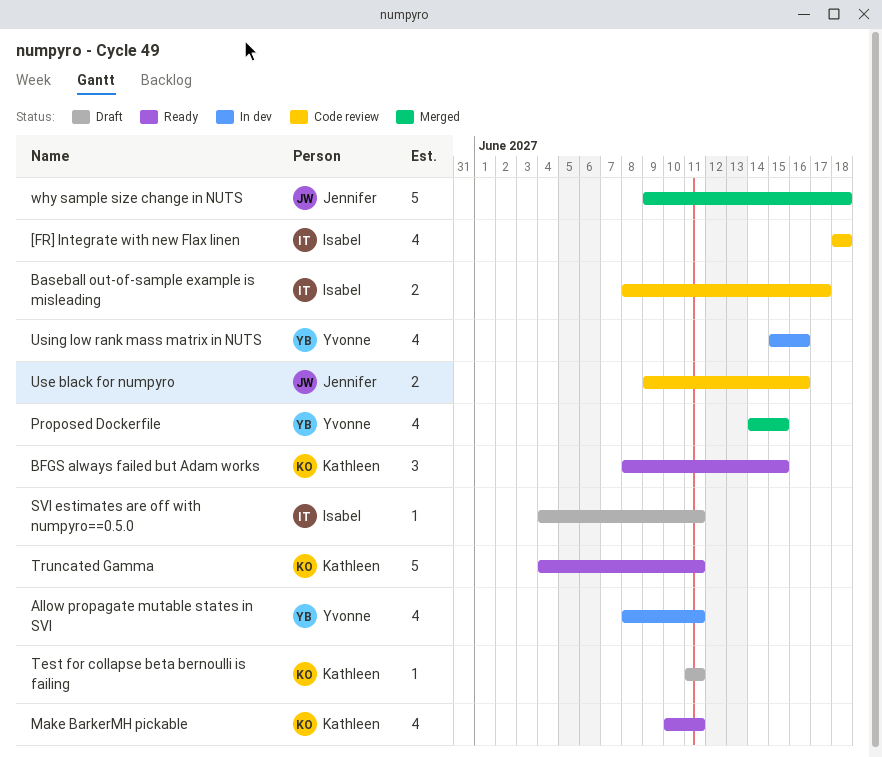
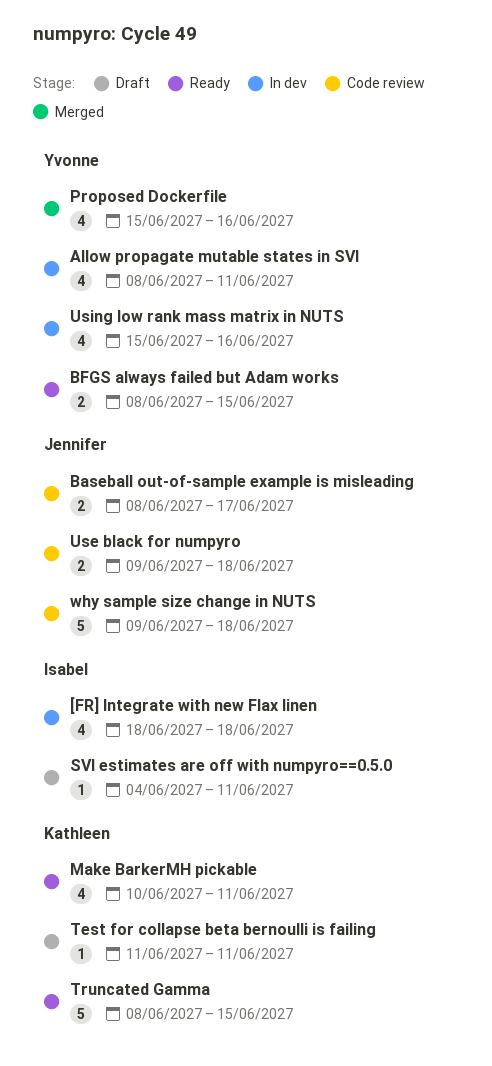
[FR] Integrate with new Flax linen, status: Code review -> In dev
Baseball out-of-sample example is misleading, owner: Isabel -> Jennifer
BFGS always failed but Adam works, owner: Kathleen -> Yvonne
BFGS always failed but Adam works, estimate: 3 -> 2
Proposed Dockerfile, start: Jun 14 -> Jun 15
Proposed Dockerfile, due: Jun 15 -> Jun 16
Truncated Gamma, start: Jun 4 -> Jun 8
Truncated Gamma, due: Jun 11 -> Jun 15
Use black for numpyro, due: Jun 16 -> Jun 18
why sample size change in NUTS, status: Merged -> Code review

